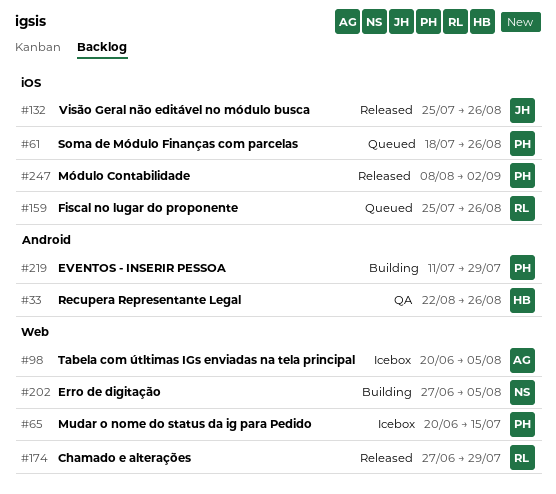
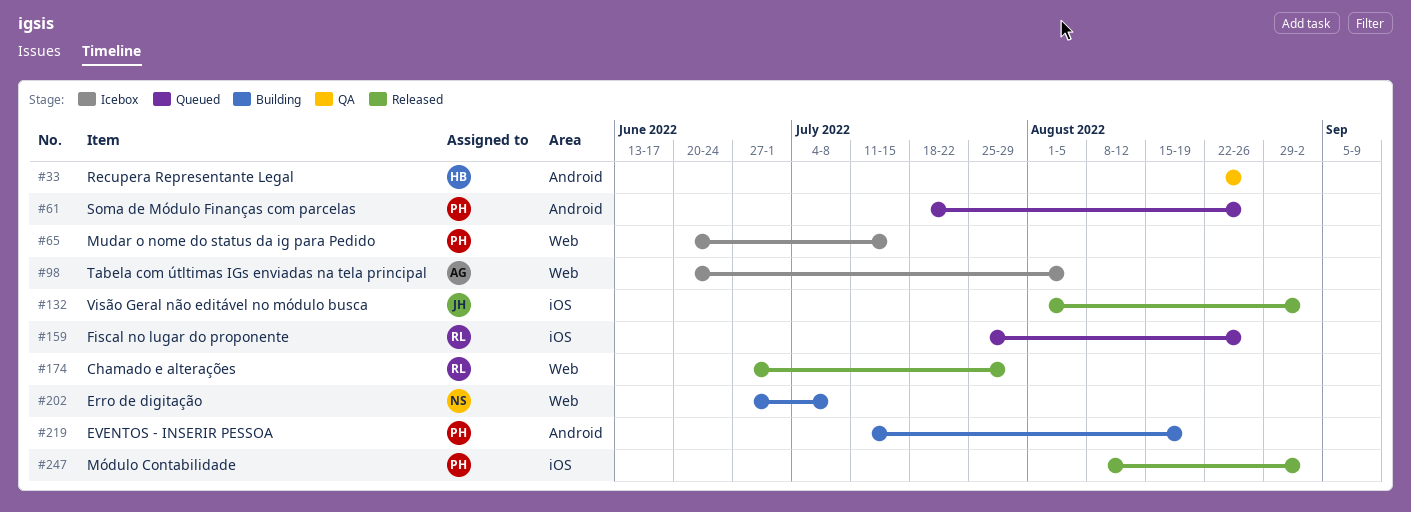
#61, label: iOS -> Android
#132, start: Jul 25 -> Aug 1
#132, due: Aug 26 -> Sep 2
#202, due: Aug 5 -> Jul 8
#219, due: Jul 29 -> Aug 19

